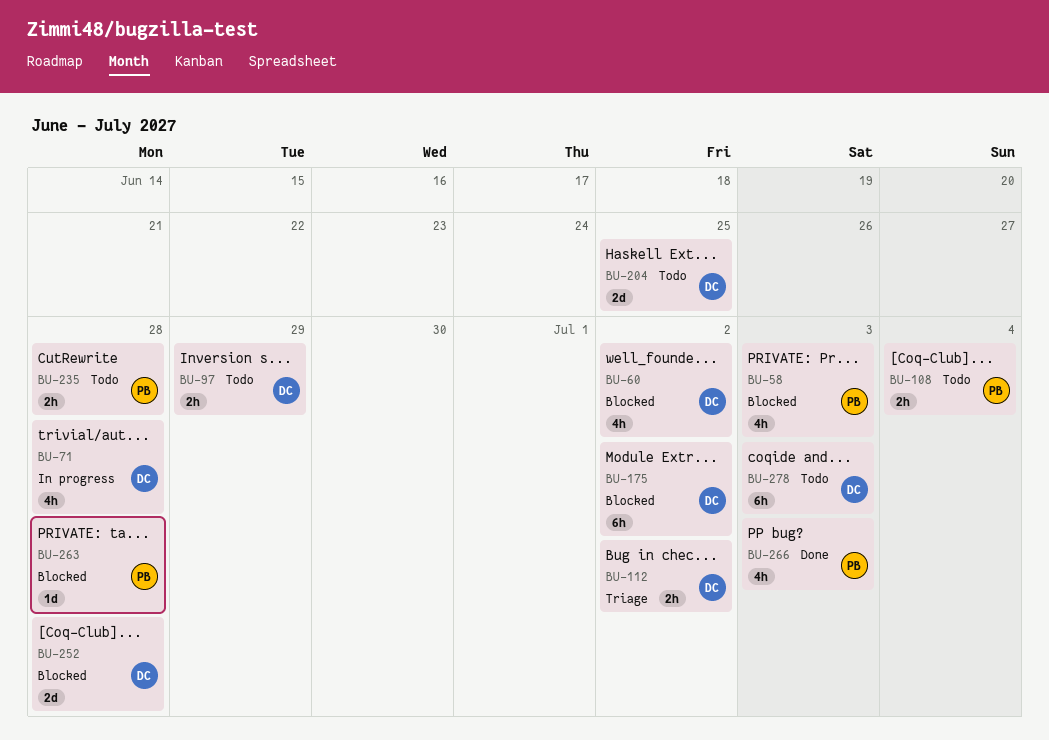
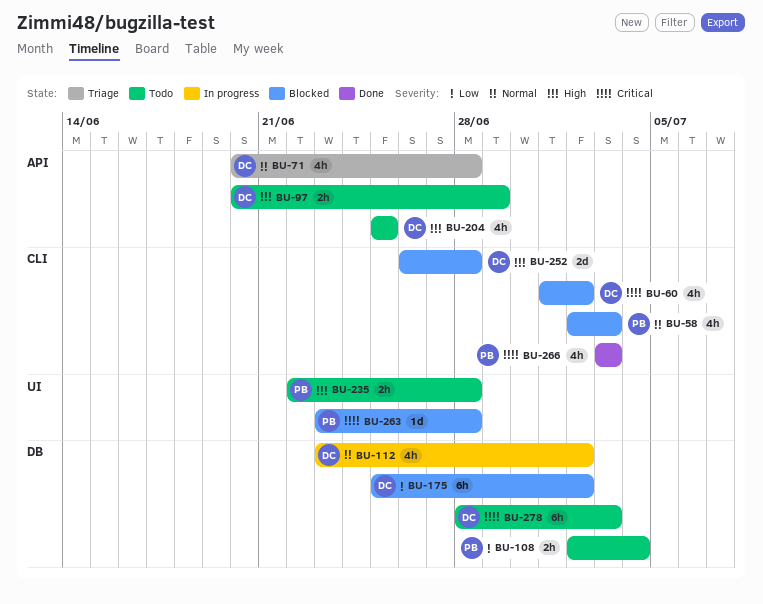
BU-71, status: In progress -> Triage
BU-112, status: Triage -> In progress
BU-112, estimate: 2h -> 4h
BU-204, estimate: 2d -> 4h

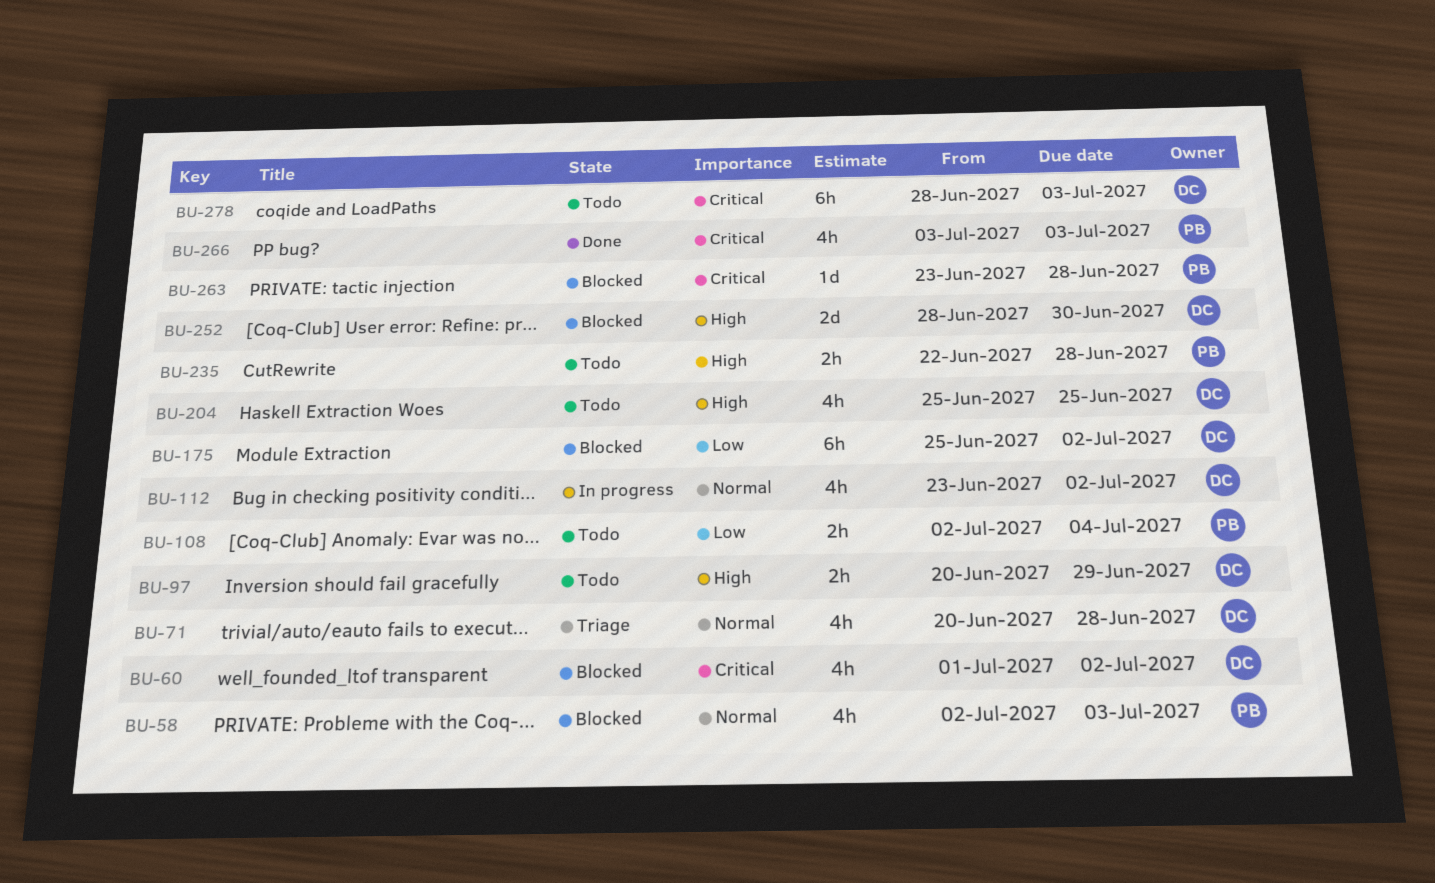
BU-252, start: Jun 26 -> Jun 28
BU-252, due: Jun 28 -> Jun 30

